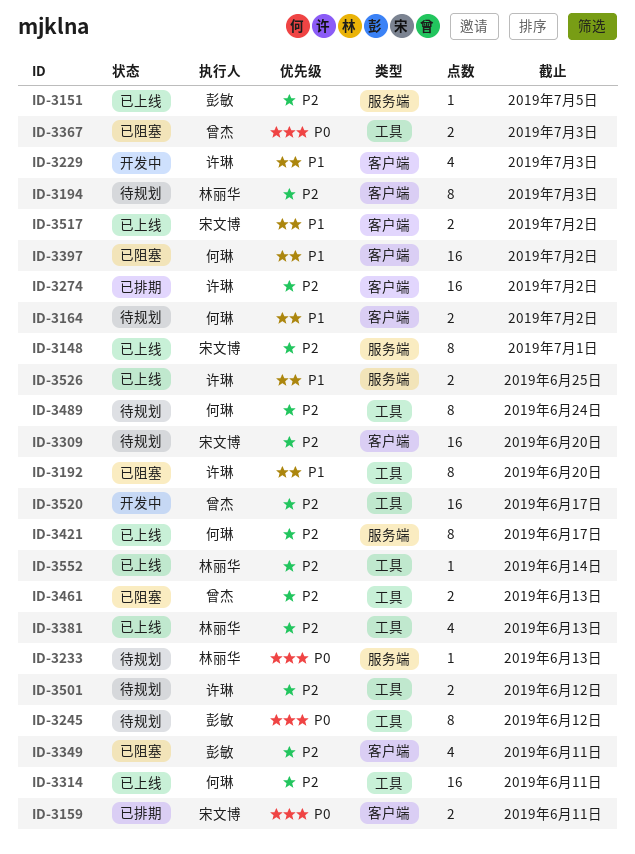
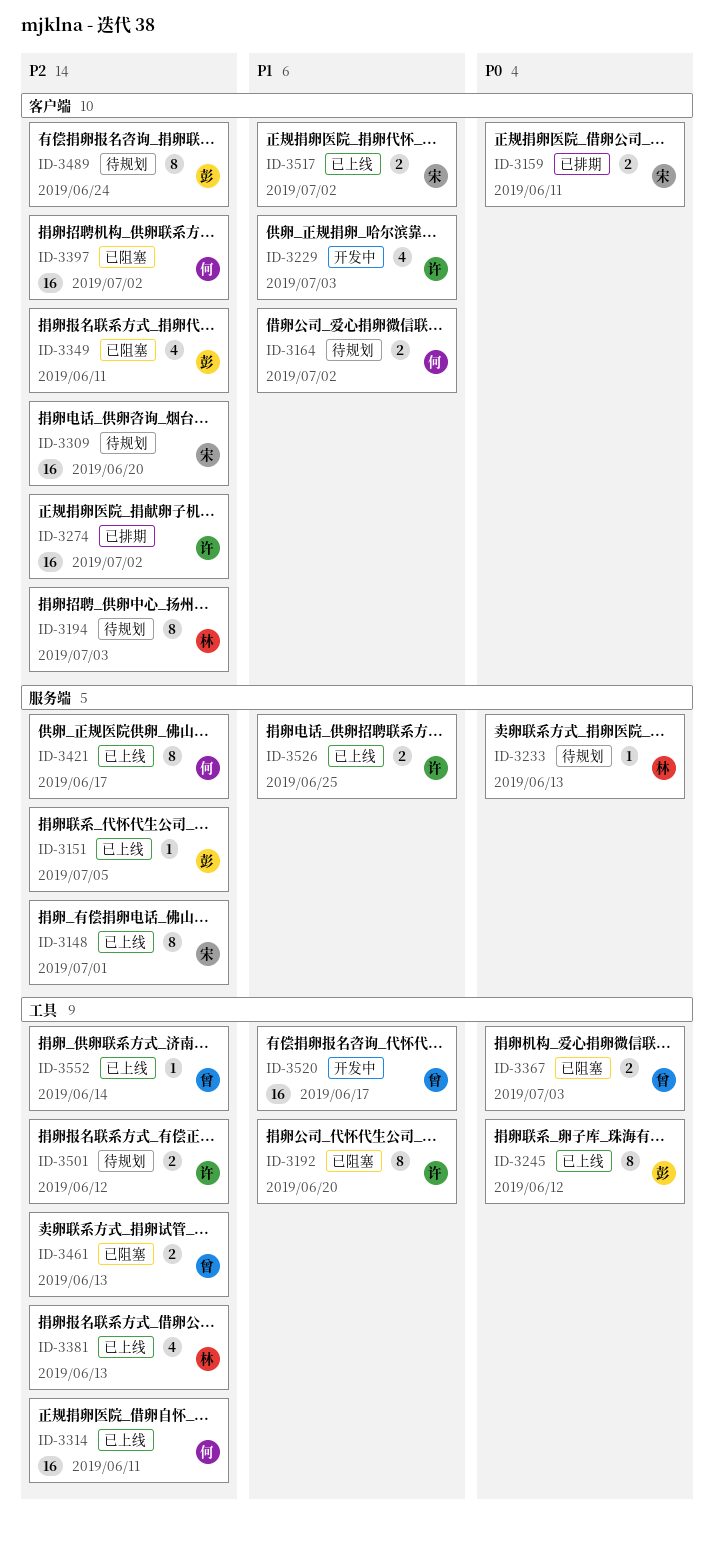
ID-3245, status: 待规划 -> 已上线
ID-3397, priority: P1 -> P2
ID-3489, owner: 何琳 -> 彭敏
ID-3489, label: 工具 -> 客户端
ID-3520, priority: P2 -> P1
ID-3552, owner: 林丽华 -> 曾杰

